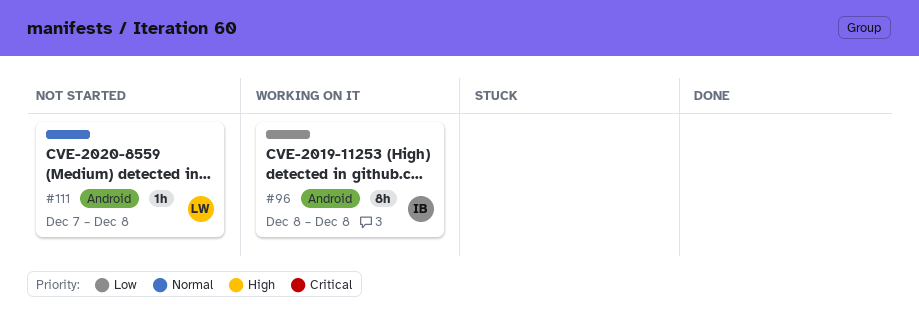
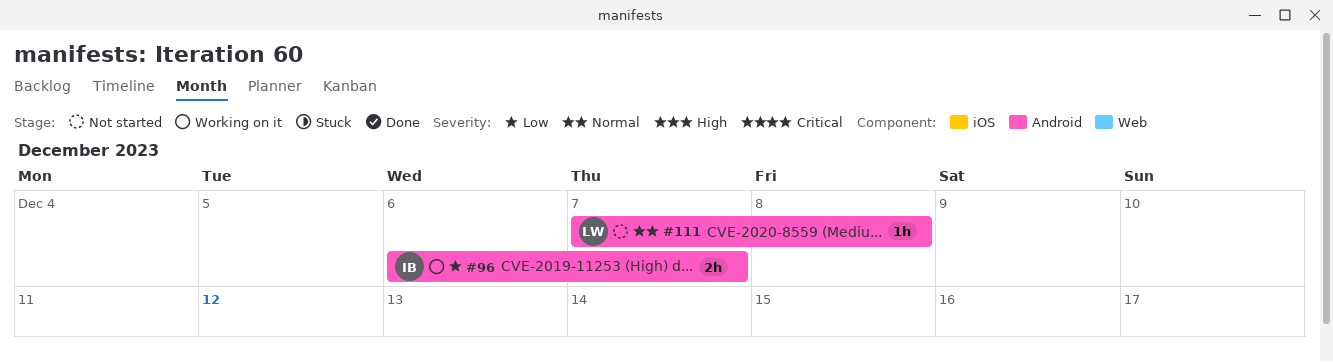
#96, estimate: 8h -> 2h
#96, start: Dec 8 -> Dec 6
#96, due: Dec 8 -> Dec 7

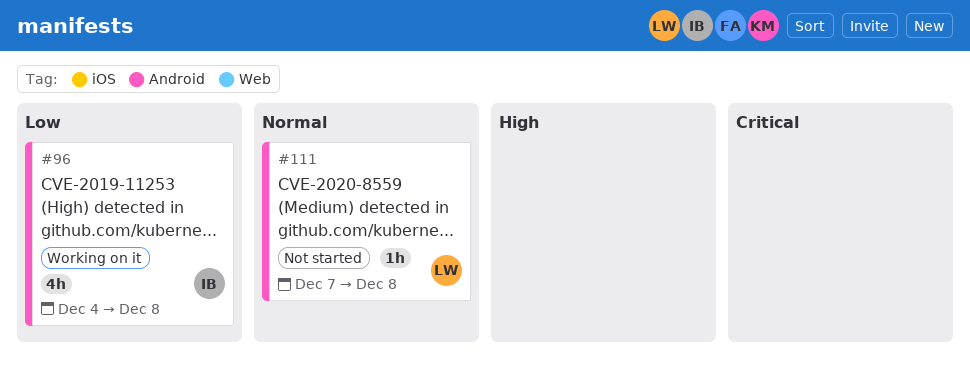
#96, estimate: 2h -> 4h
#96, start: Dec 6 -> Dec 4
#96, due: Dec 7 -> Dec 8

